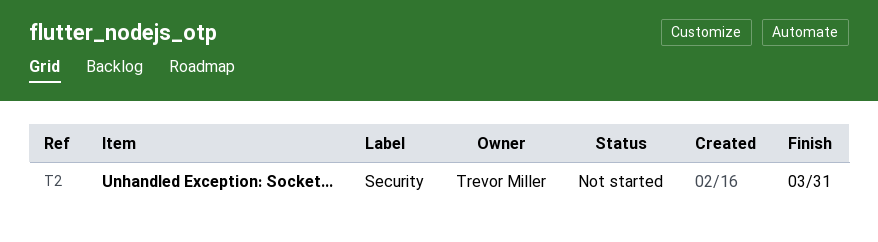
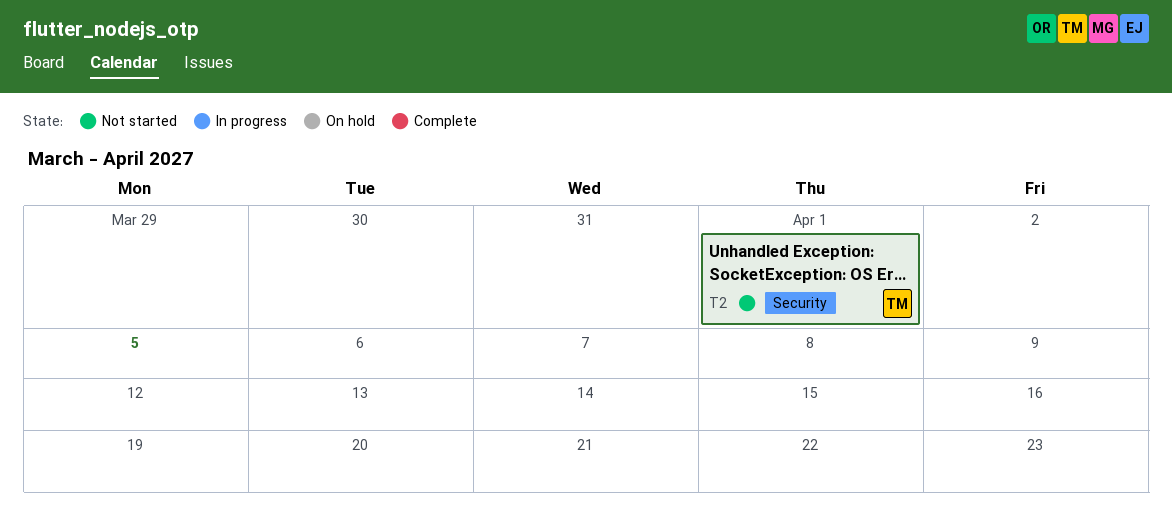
T2, due: Mar 31 -> Apr 1

